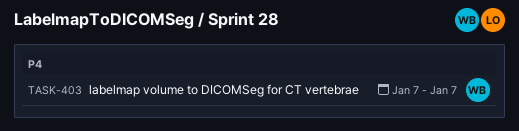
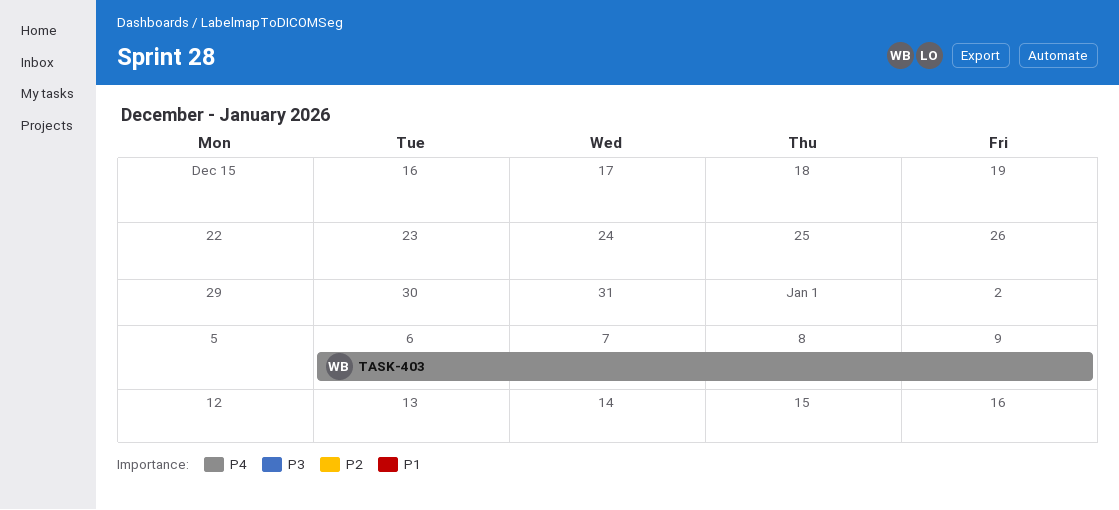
TASK-403, start: Jan 7 -> Jan 6
TASK-403, due: Jan 7 -> Jan 9

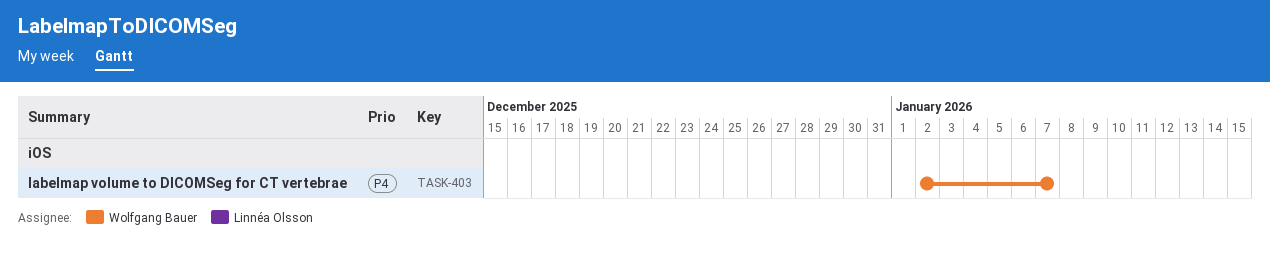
TASK-403, start: Jan 6 -> Jan 2
TASK-403, due: Jan 9 -> Jan 7

